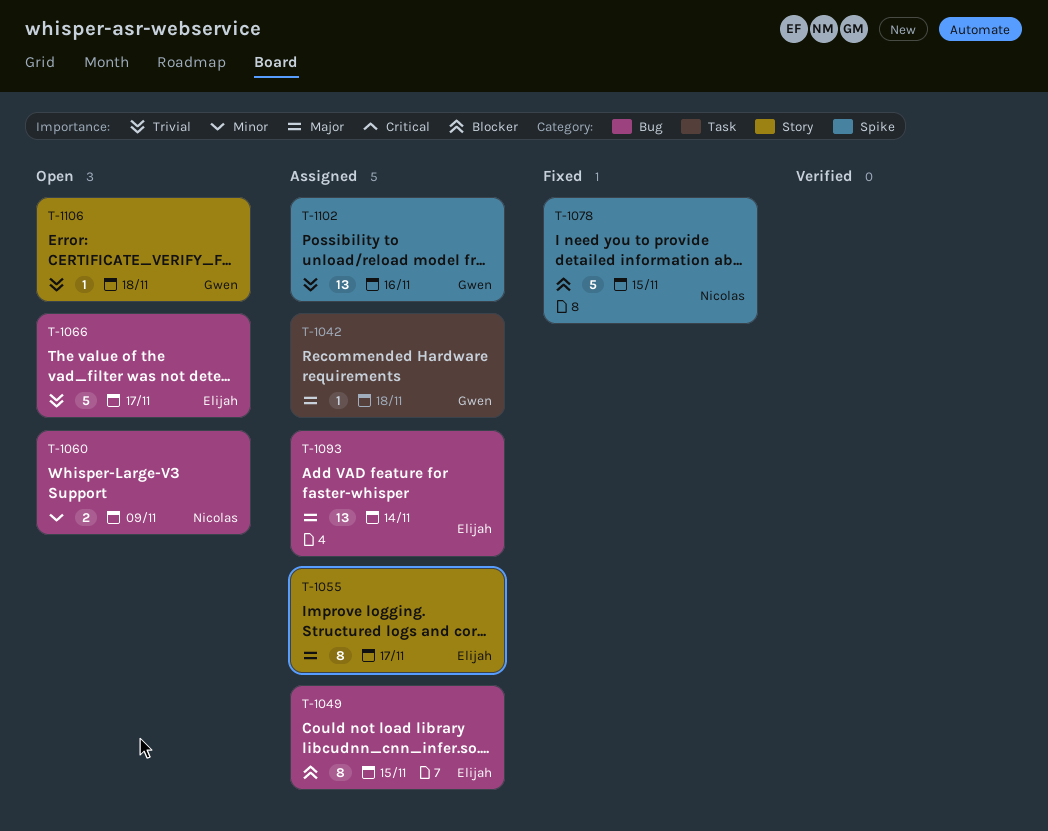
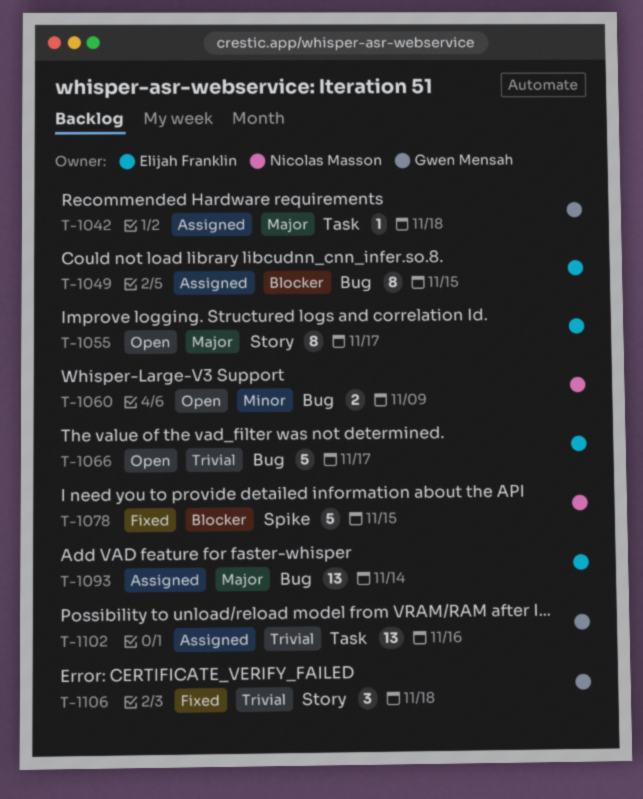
T-1055, status: Assigned -> Open
T-1102, label: Spike -> Task
T-1106, status: Open -> Fixed
T-1106, estimate: 1 -> 3

